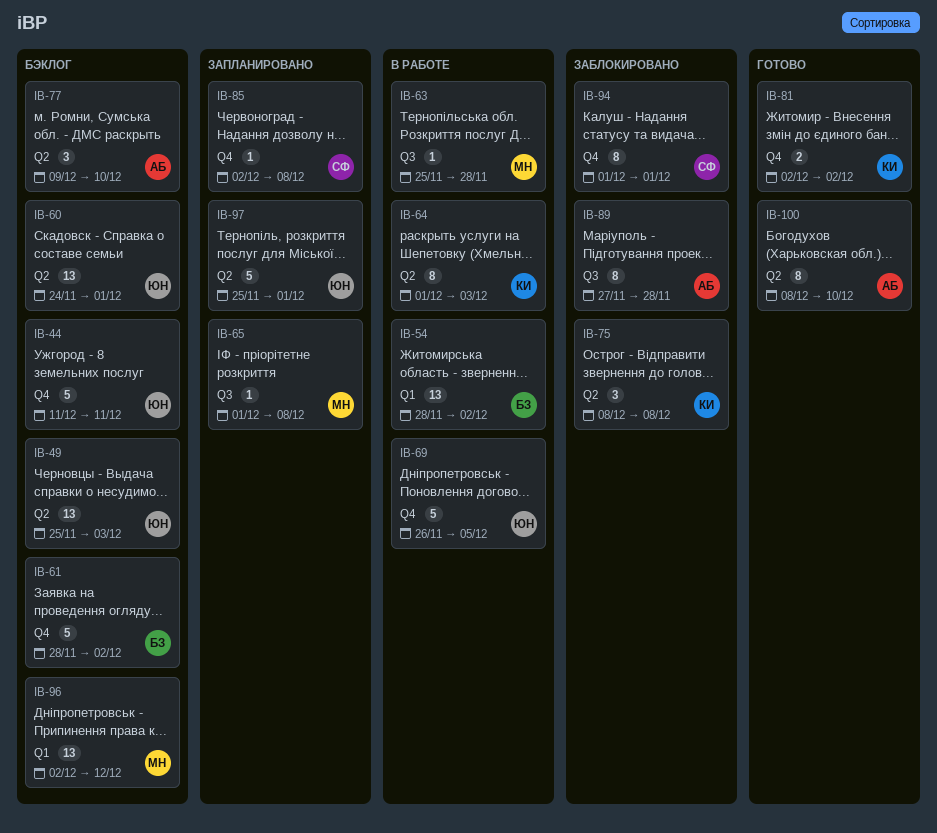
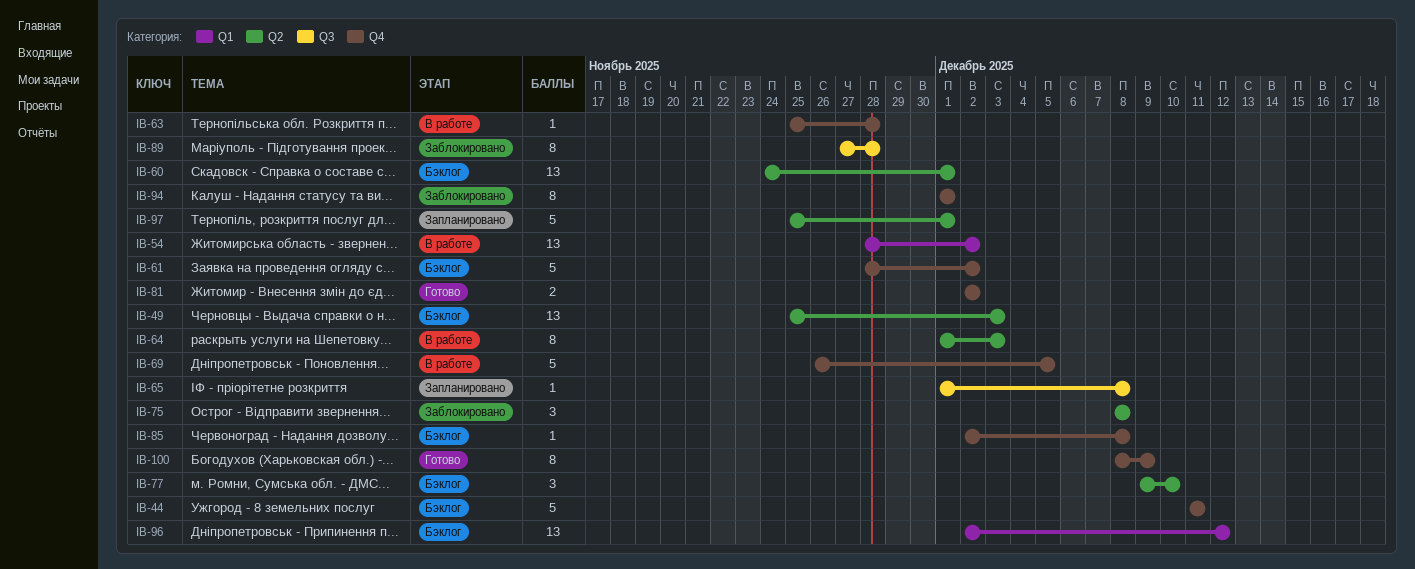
IB-63, label: Q3 -> Q4
IB-85, status: Запланировано -> Бэклог
IB-100, label: Q2 -> Q4
IB-100, due: Dec 10 -> Dec 9

